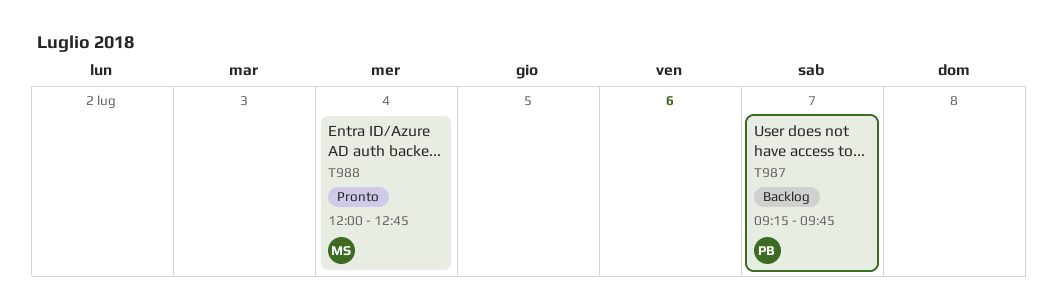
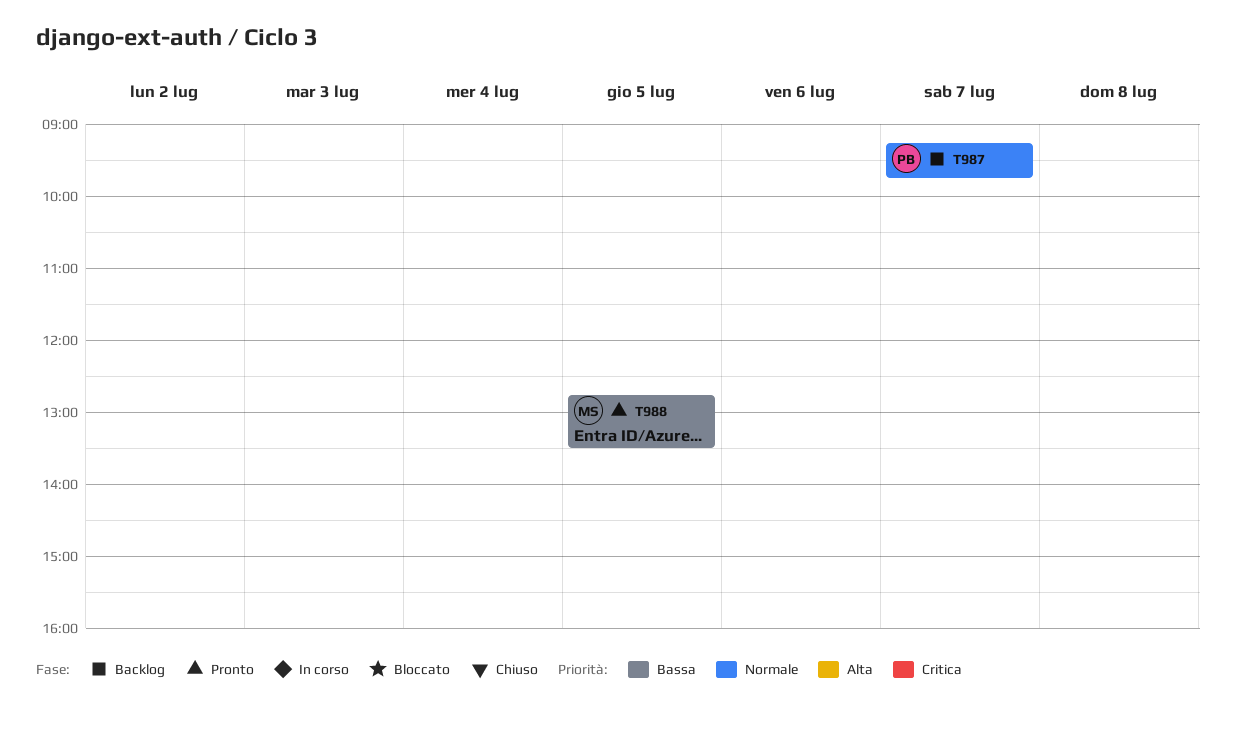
T988, day: Jul 4 -> Jul 5
T988, begins: 12:00 -> 12:45
T988, ends: 12:45 -> 13:30

